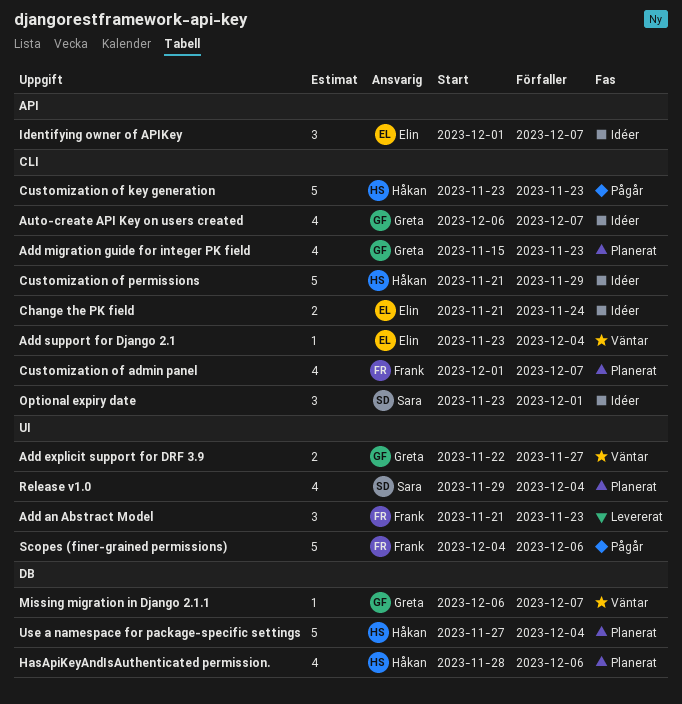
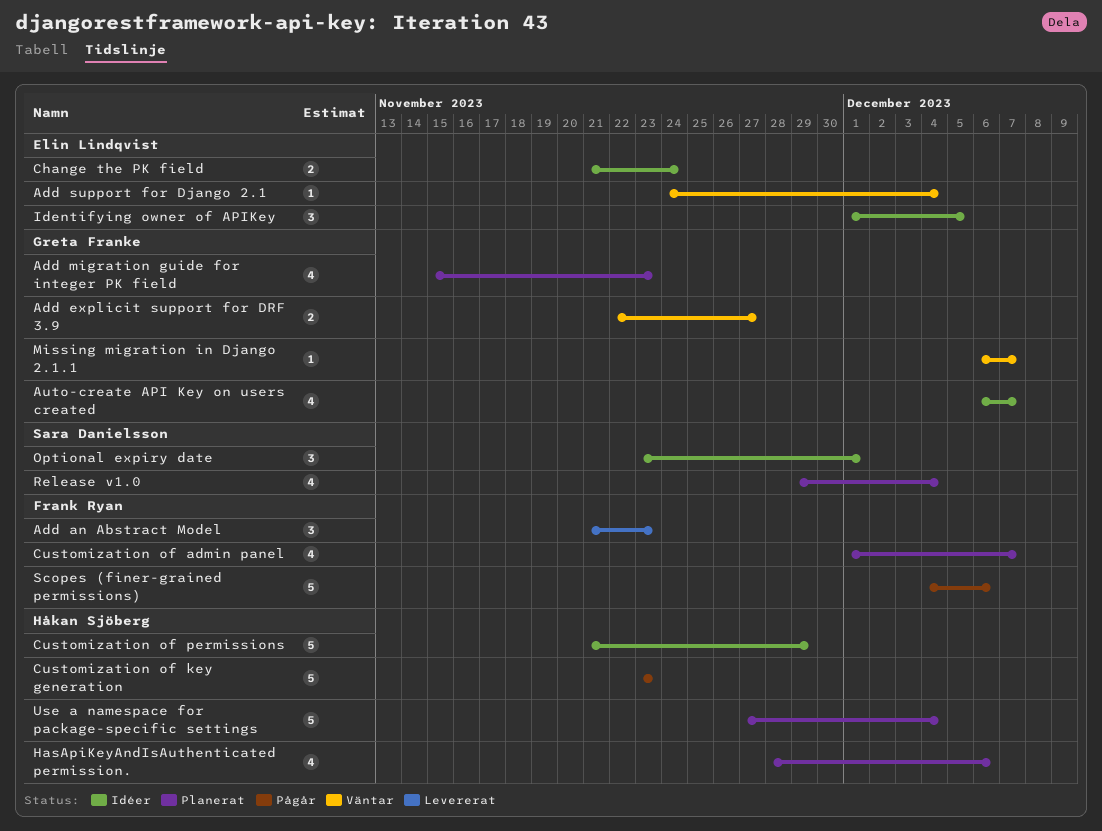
Add support for Django 2.1, start: Nov 23 -> Nov 24
Identifying owner of APIKey, due: Dec 7 -> Dec 5

